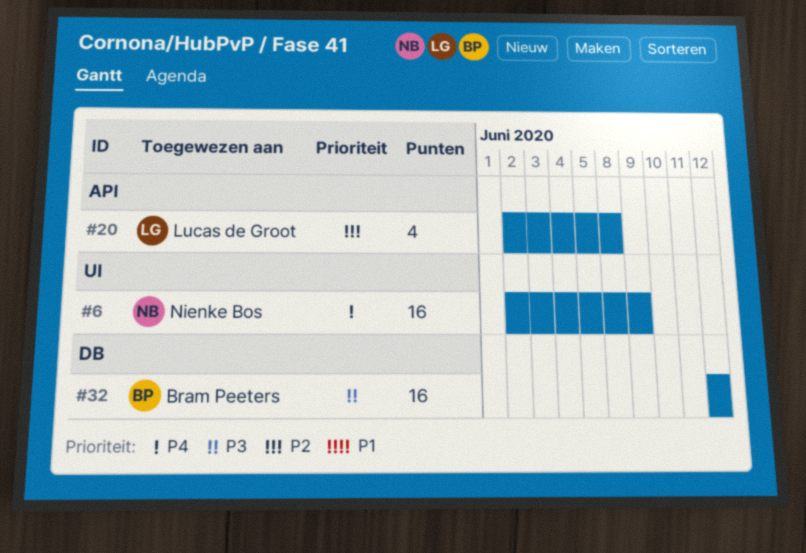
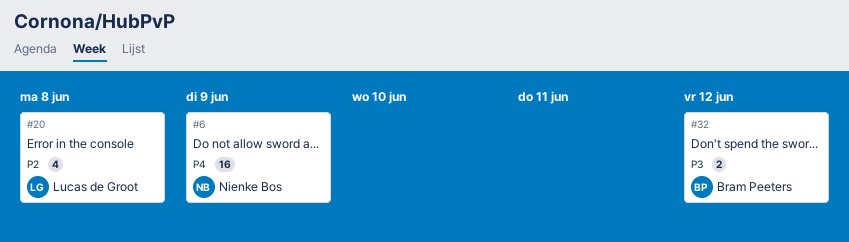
#32, estimate: 16 -> 2

